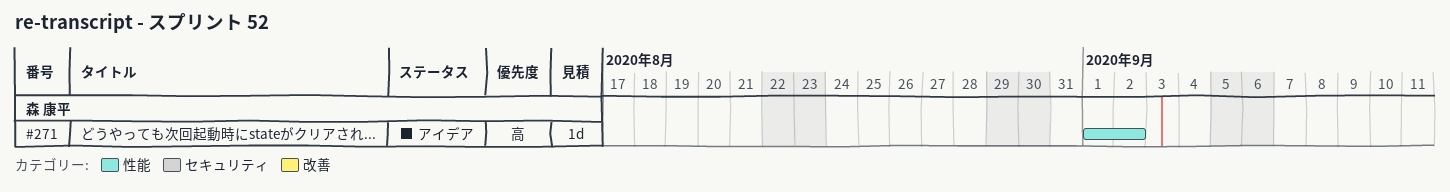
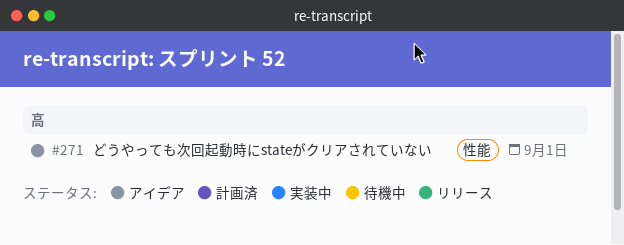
#271, due: Sep 2 -> Sep 1

